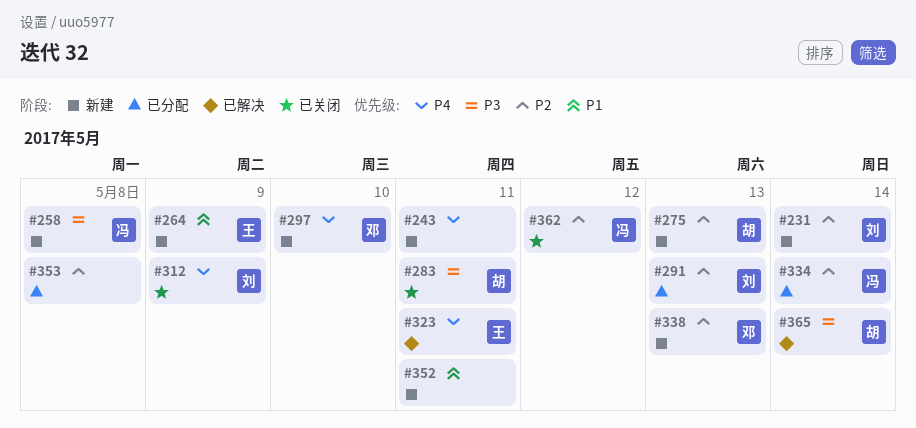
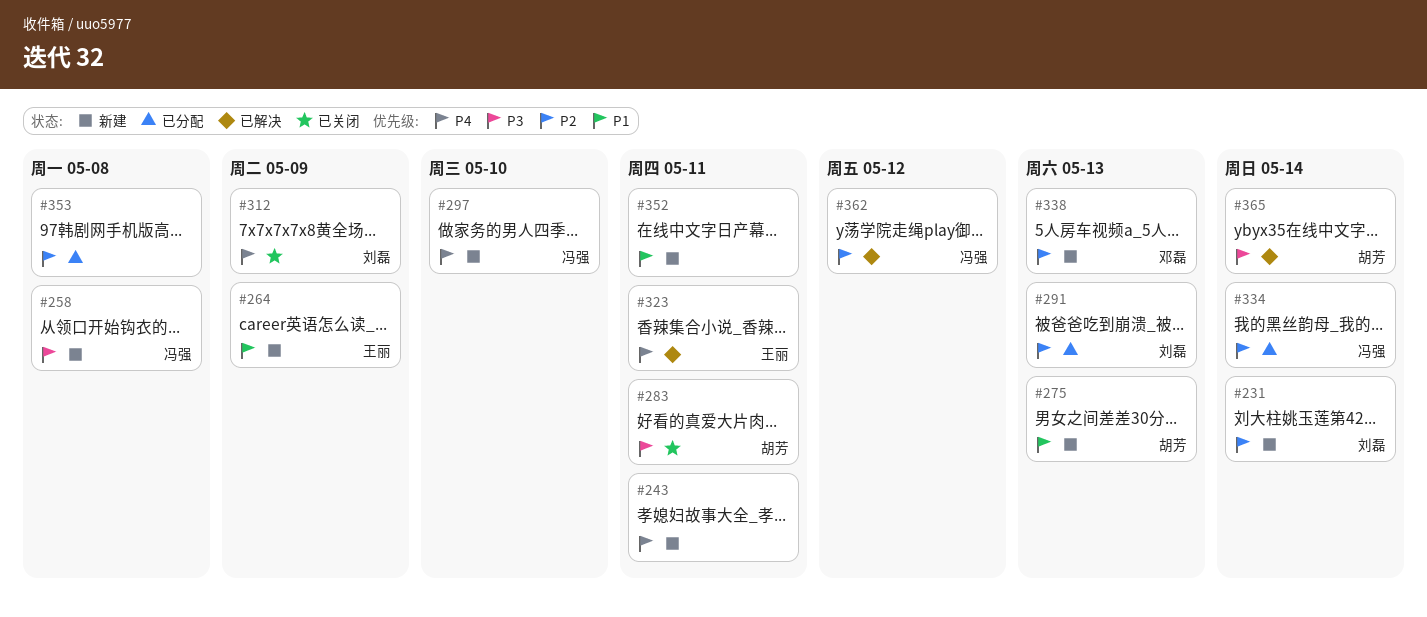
#275, priority: P2 -> P1
#297, owner: 邓磊 -> 冯强
#362, status: 已关闭 -> 已解决

